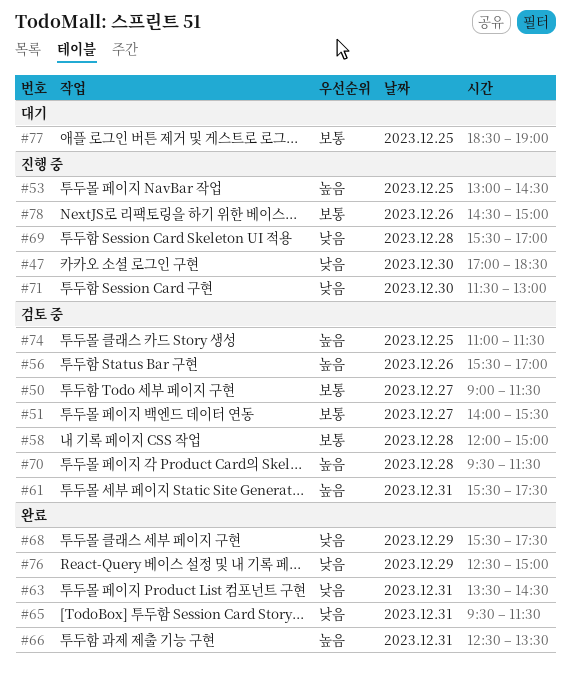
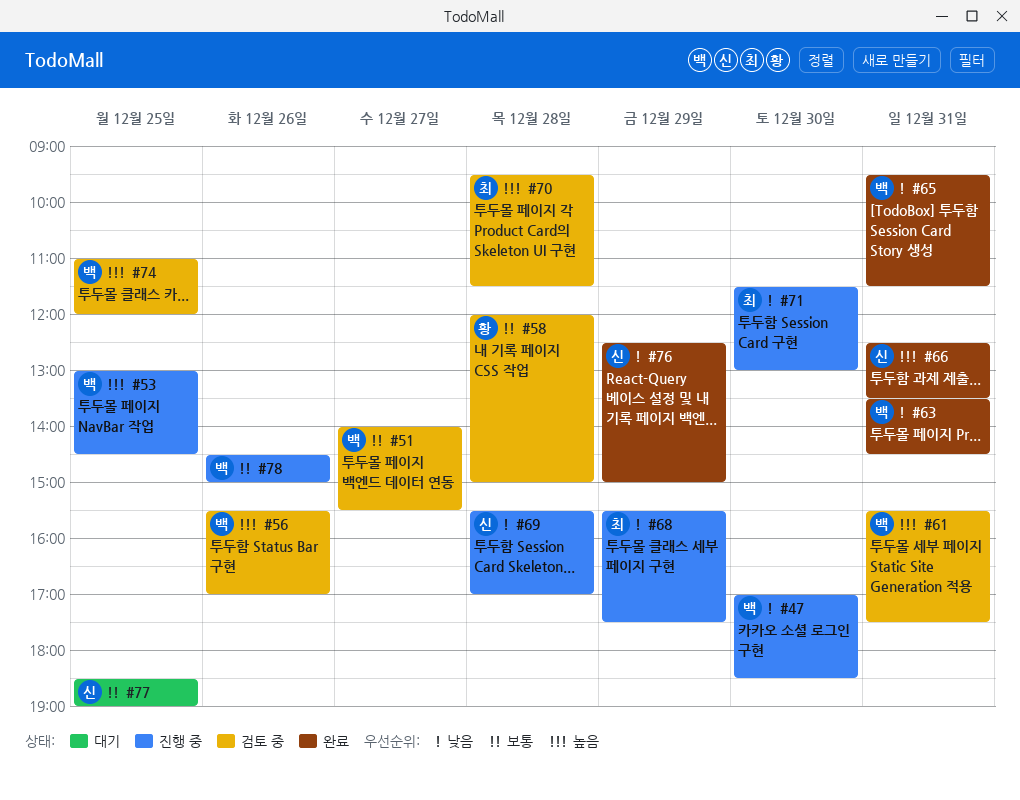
#50: present -> none
#68, status: 완료 -> 진행 중
#74, ends: 11:30 -> 12:00

